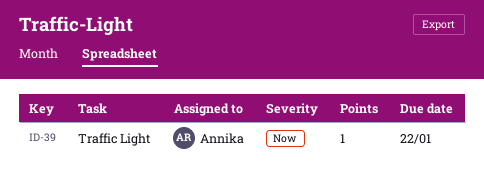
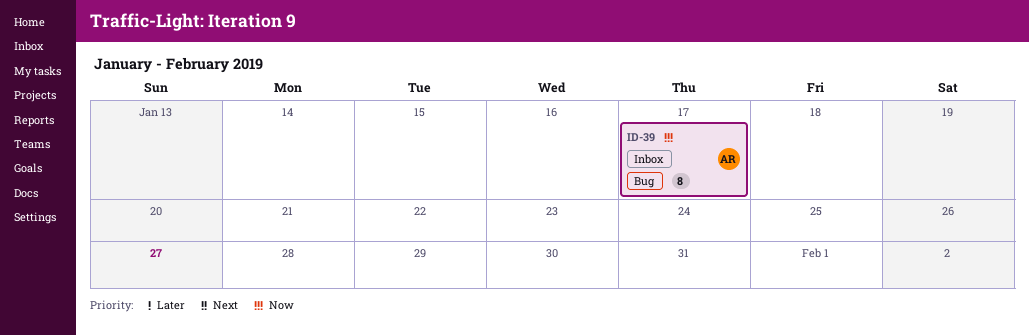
ID-39, estimate: 1 -> 8
ID-39, due: Jan 22 -> Jan 17

